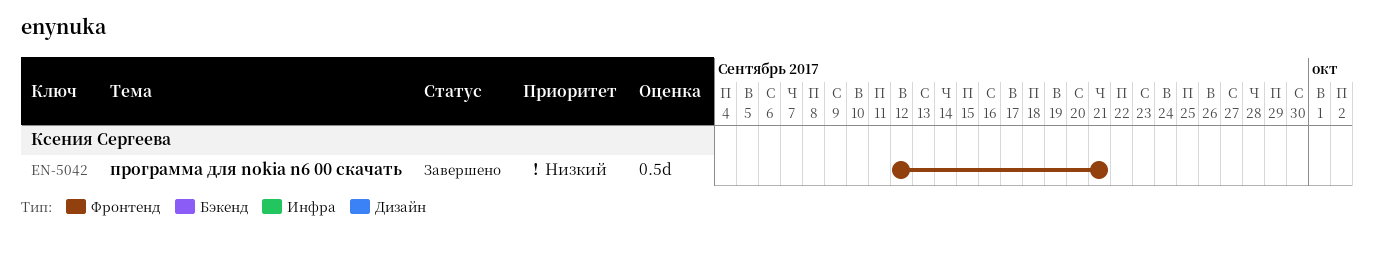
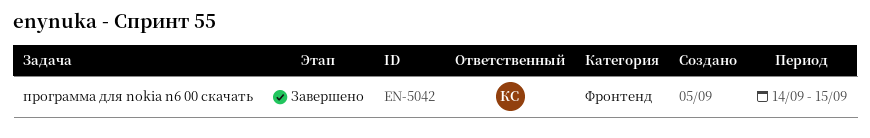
EN-5042, start: Sep 12 -> Sep 14
EN-5042, due: Sep 21 -> Sep 15

